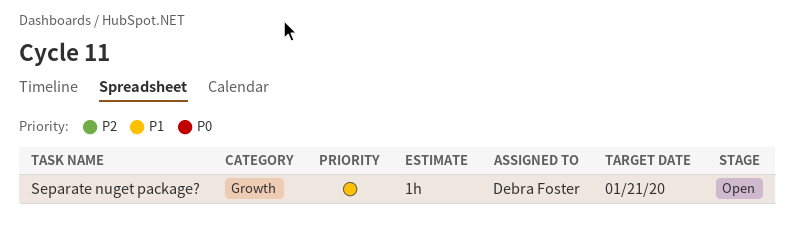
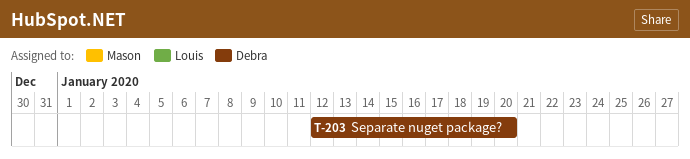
Separate nuget package?, due: Jan 21 -> Jan 20

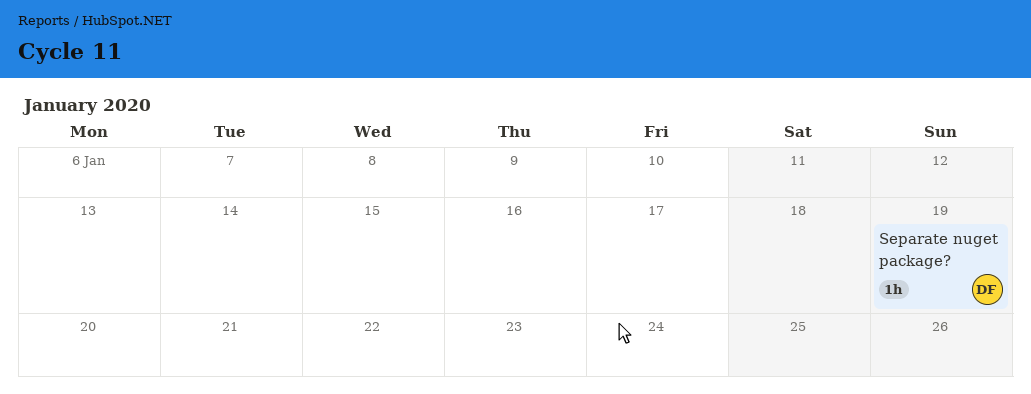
Separate nuget package?, due: Jan 20 -> Jan 19

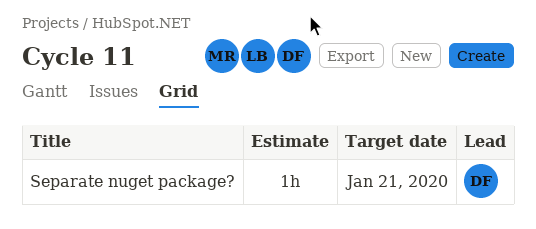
Separate nuget package?, due: Jan 19 -> Jan 21

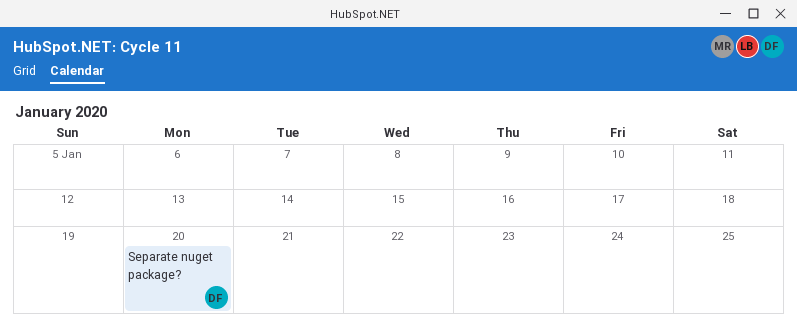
Separate nuget package?, due: Jan 21 -> Jan 20

